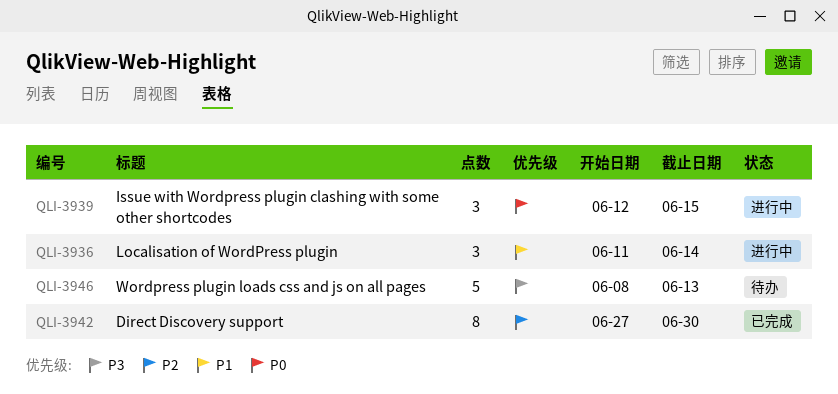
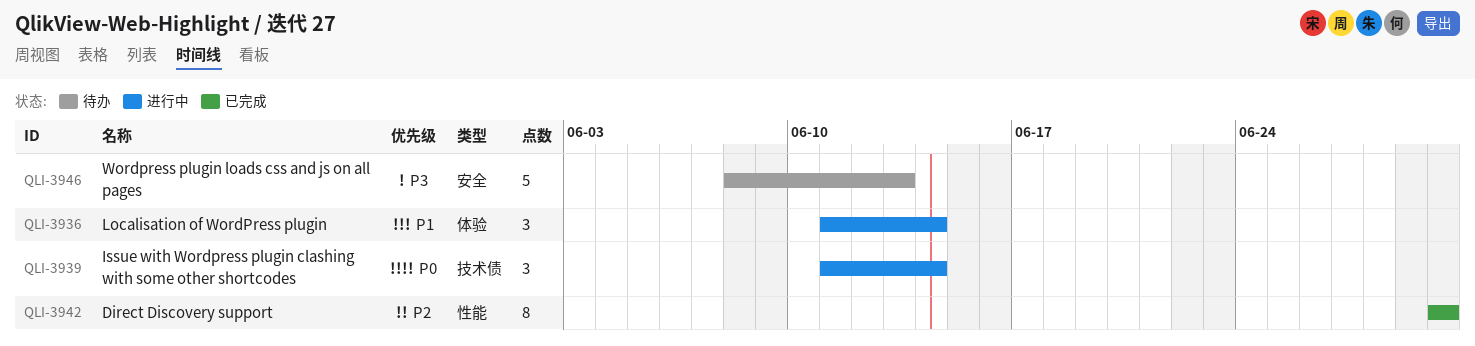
QLI-3939, start: Jun 12 -> Jun 11
QLI-3939, due: Jun 15 -> Jun 14
QLI-3942, start: Jun 27 -> Jun 30

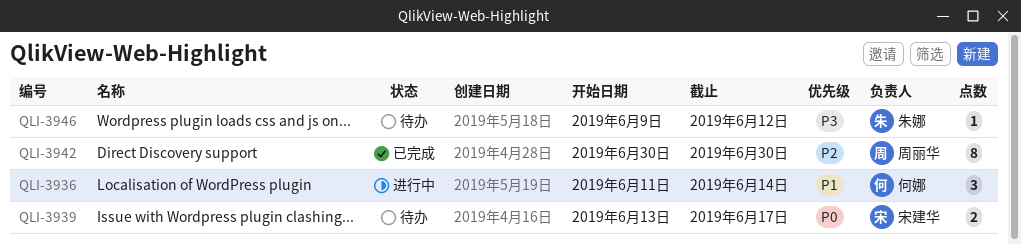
QLI-3939, status: 进行中 -> 待办
QLI-3939, estimate: 3 -> 2
QLI-3939, start: Jun 11 -> Jun 13
QLI-3939, due: Jun 14 -> Jun 17
QLI-3946, estimate: 5 -> 1
QLI-3946, start: Jun 8 -> Jun 9
QLI-3946, due: Jun 13 -> Jun 12

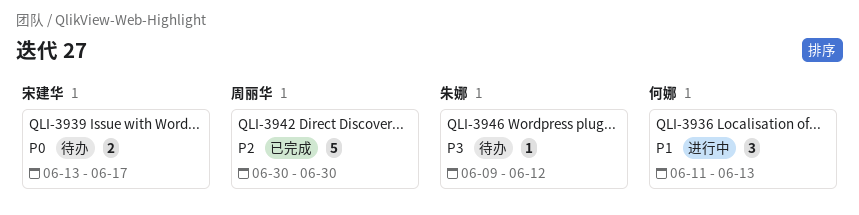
QLI-3936, due: Jun 14 -> Jun 13
QLI-3942, estimate: 8 -> 5

